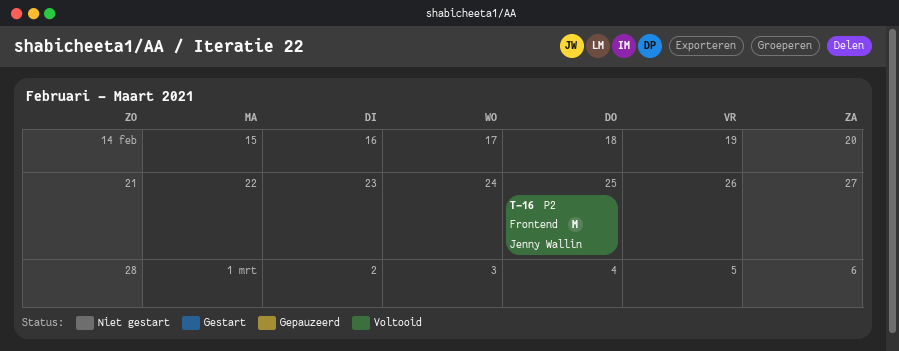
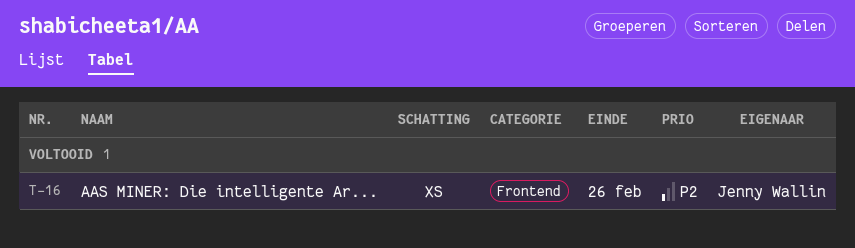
T-16, estimate: M -> XS
T-16, due: Feb 25 -> Feb 26

